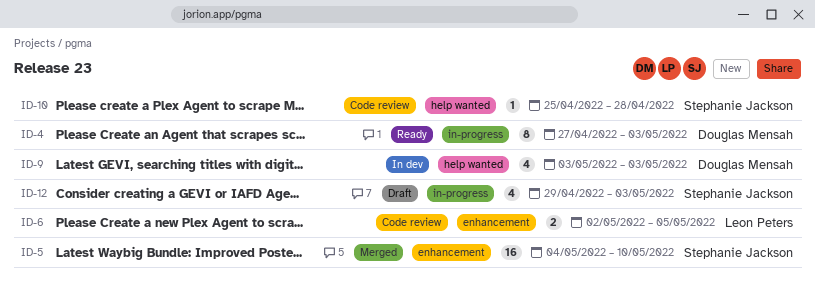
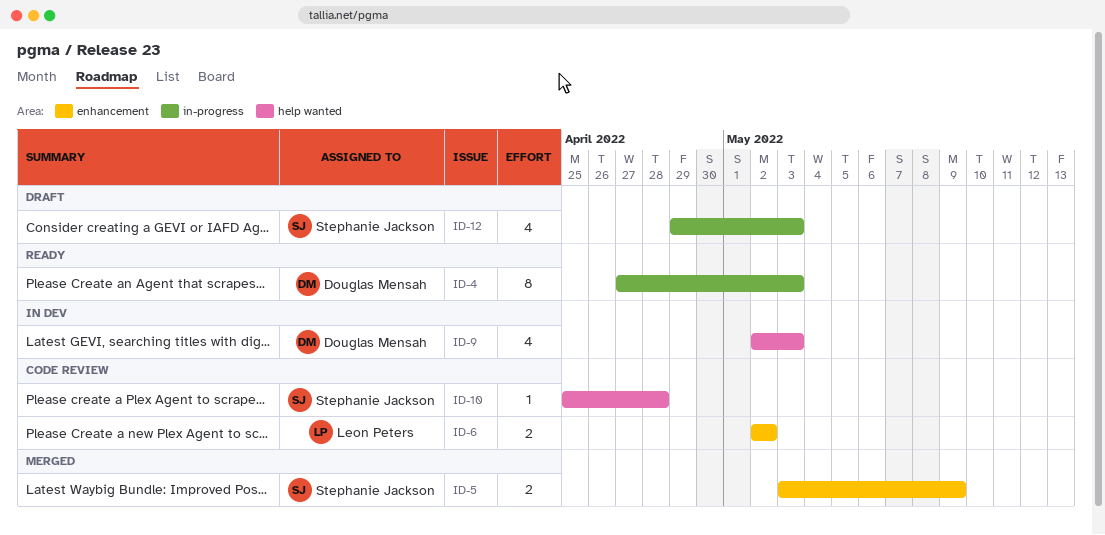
ID-5, estimate: 16 -> 2
ID-5, start: May 4 -> May 3
ID-5, due: May 10 -> May 9
ID-6, due: May 5 -> May 2
ID-9, start: May 3 -> May 2

